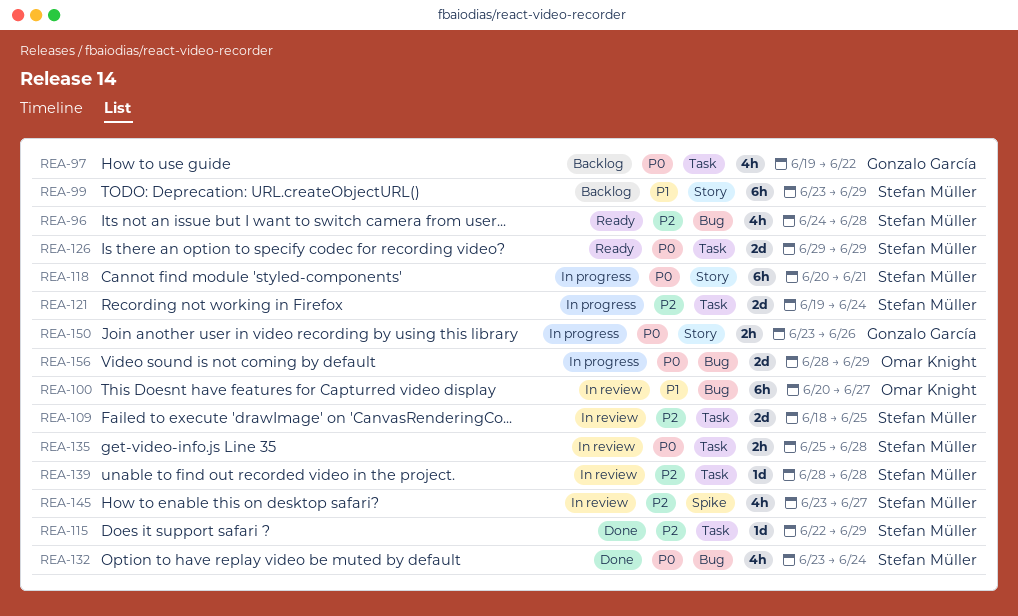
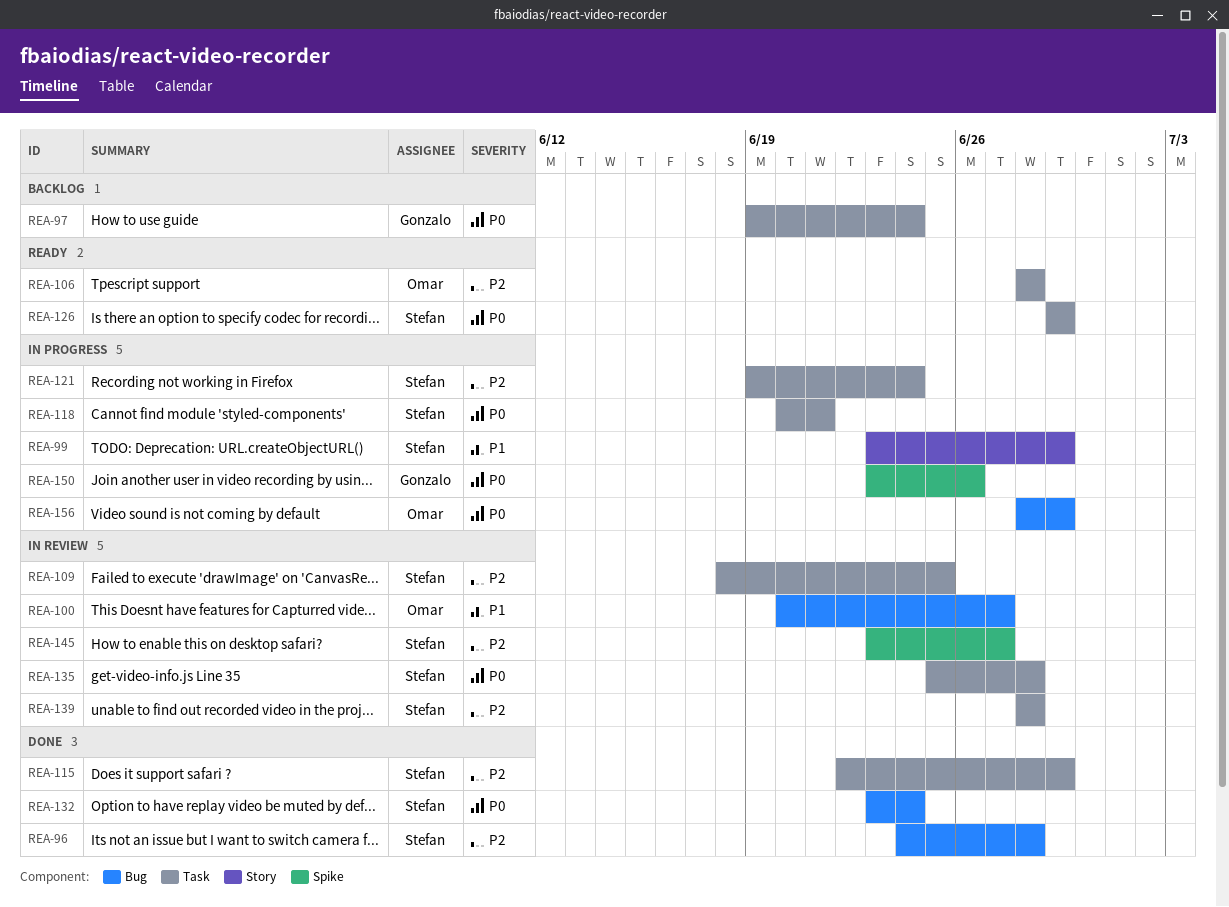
REA-96, status: Ready -> Done
REA-97, due: Jun 22 -> Jun 24
REA-99, status: Backlog -> In progress
REA-106: none -> present
REA-118, label: Story -> Task
REA-150, label: Story -> Spike

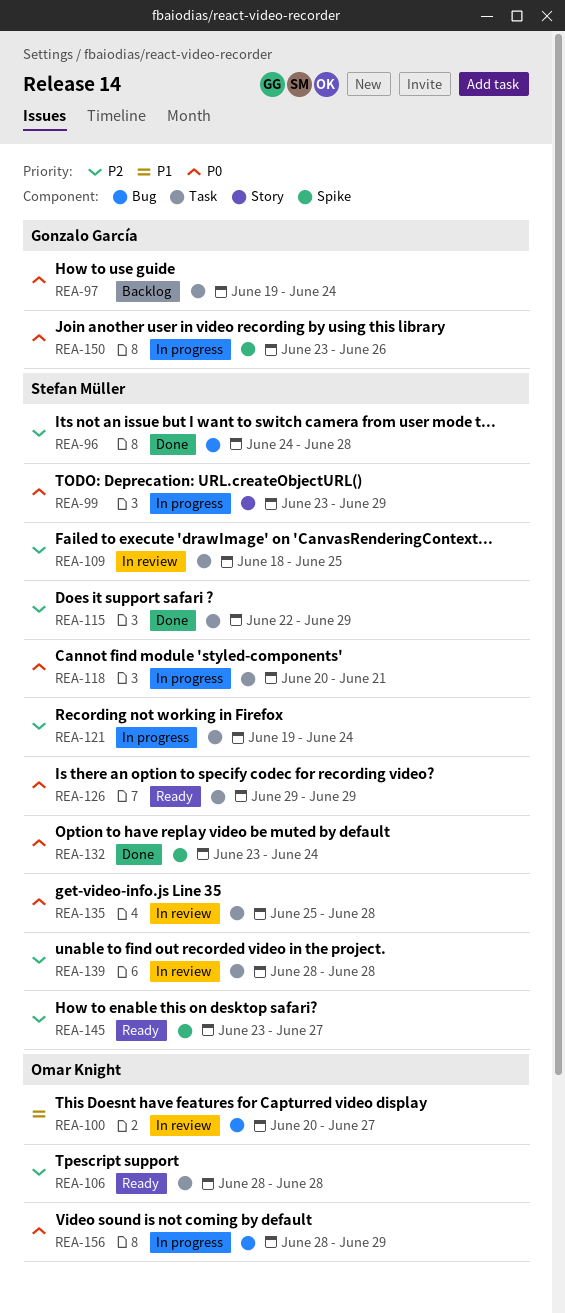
REA-99, priority: P1 -> P0
REA-132, label: Bug -> Spike
REA-145, status: In review -> Ready

